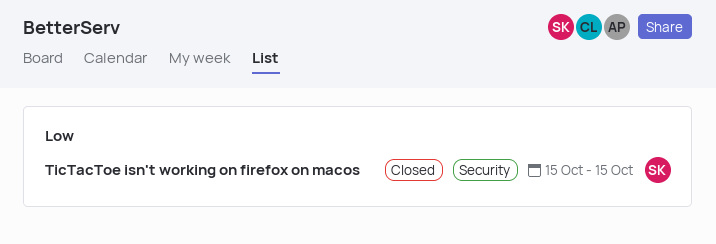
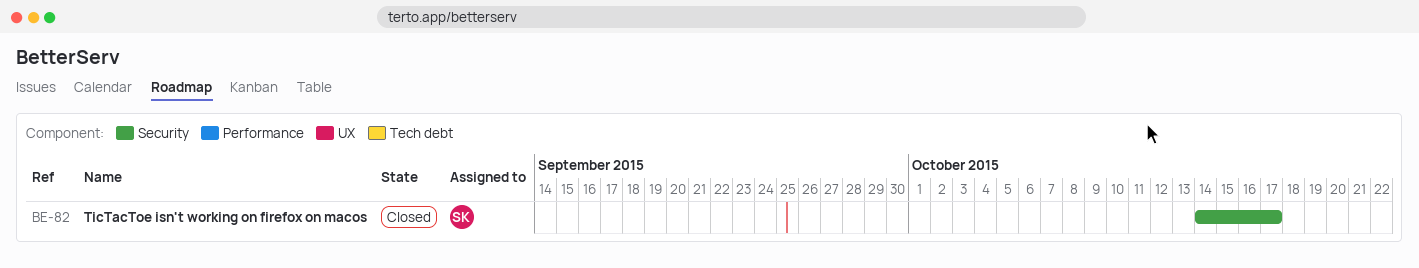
TicTacToe isn't working on firefox on macos, start: Oct 15 -> Oct 14
TicTacToe isn't working on firefox on macos, due: Oct 15 -> Oct 17

